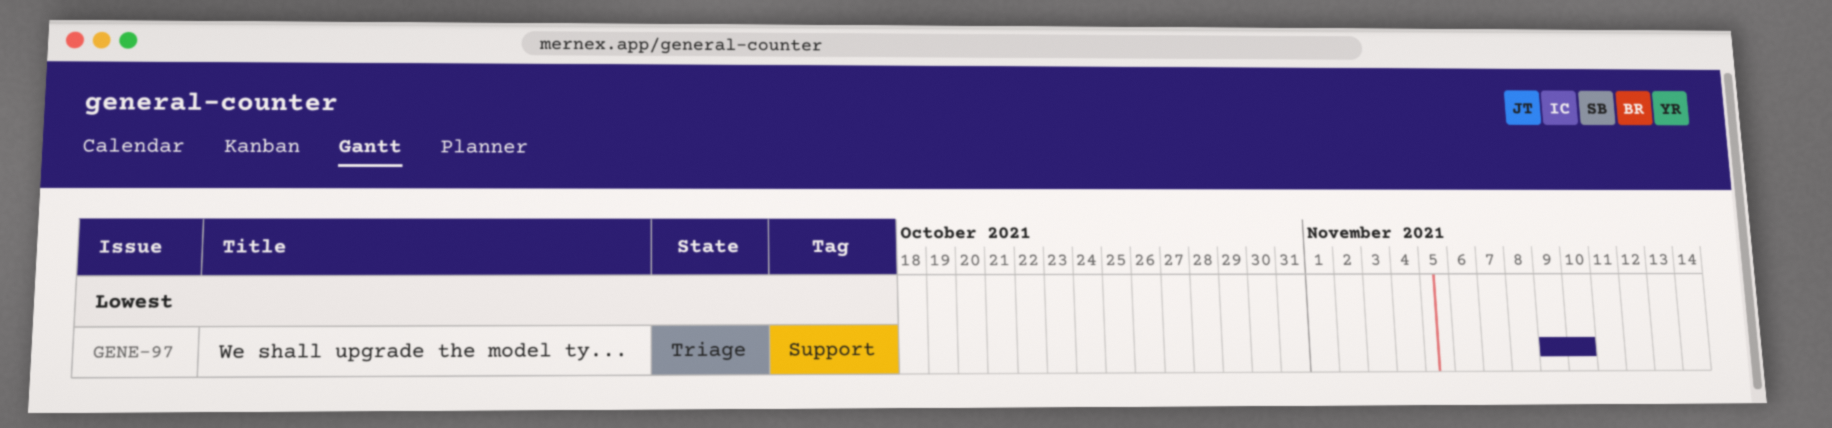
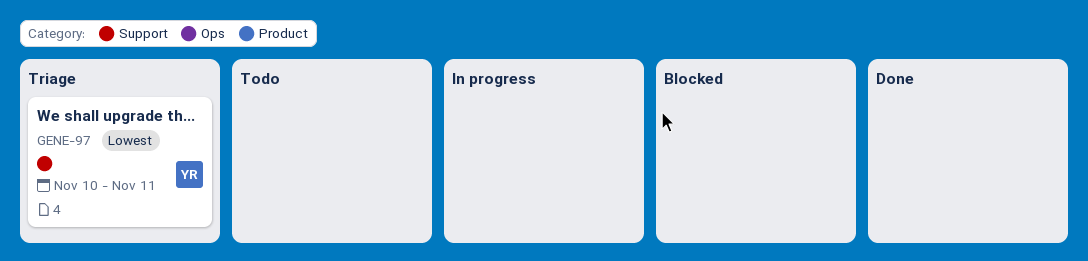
GENE-97, start: Nov 9 -> Nov 10
GENE-97, due: Nov 10 -> Nov 11

